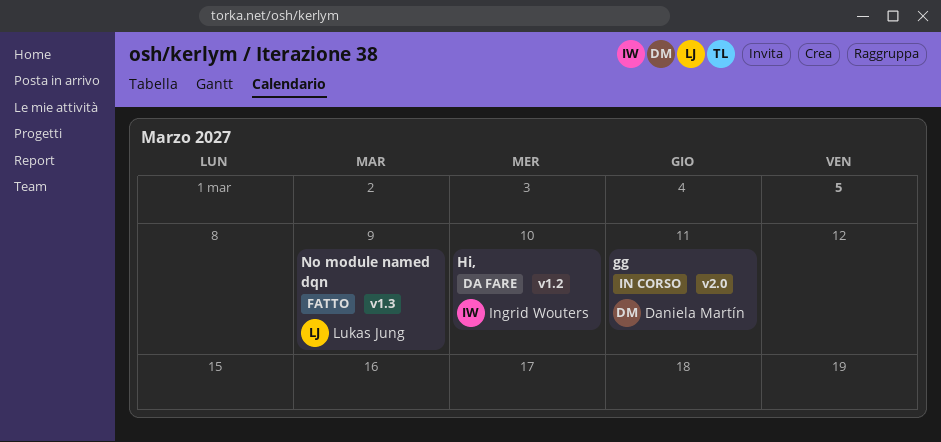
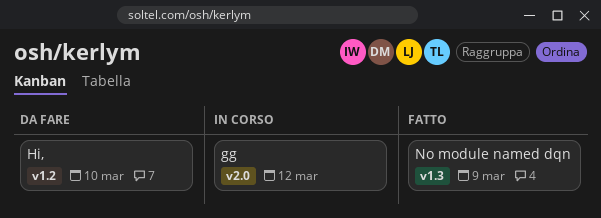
gg, due: Mar 11 -> Mar 12

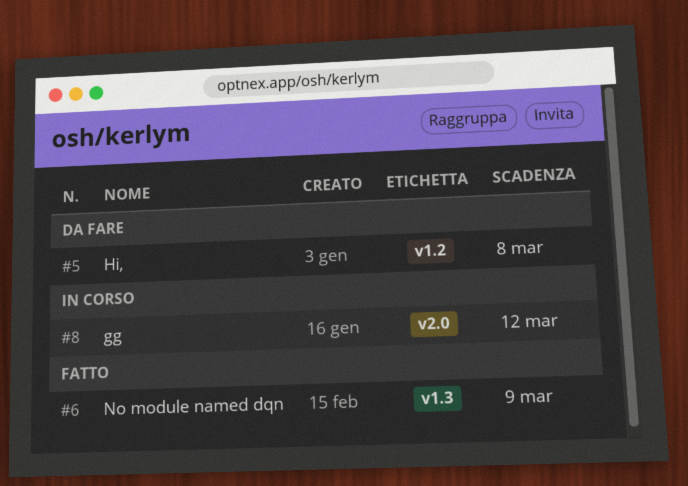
Hi,, due: Mar 10 -> Mar 8

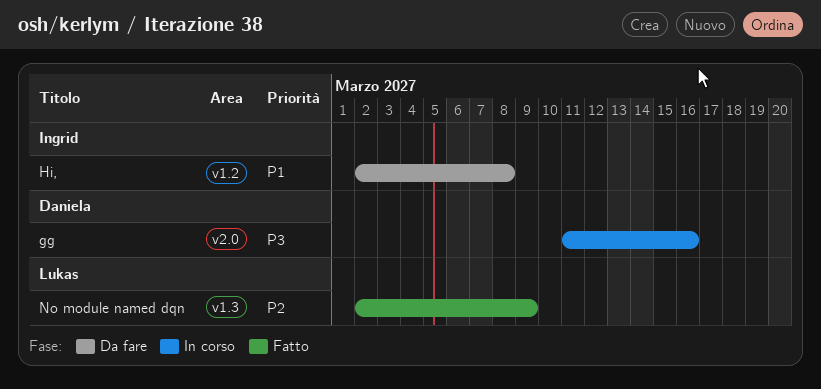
gg, due: Mar 12 -> Mar 16

